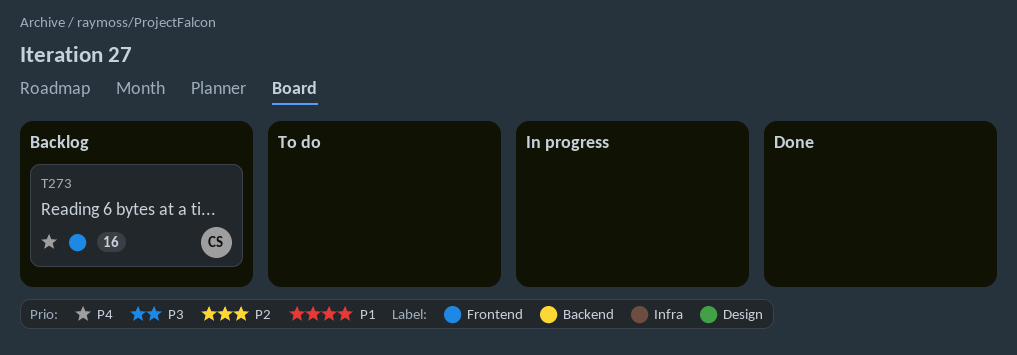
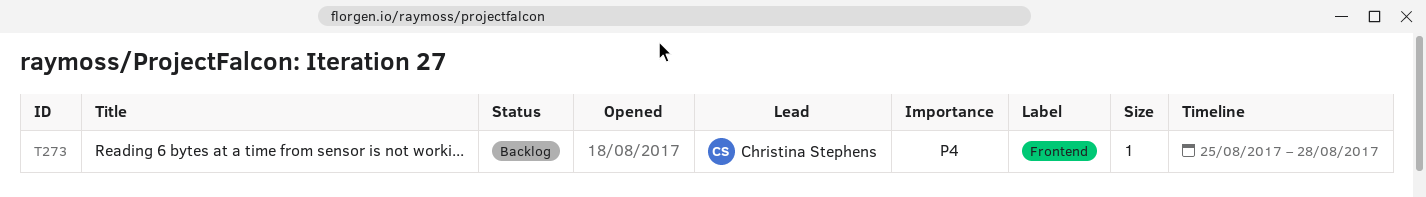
T273, estimate: 16 -> 1

